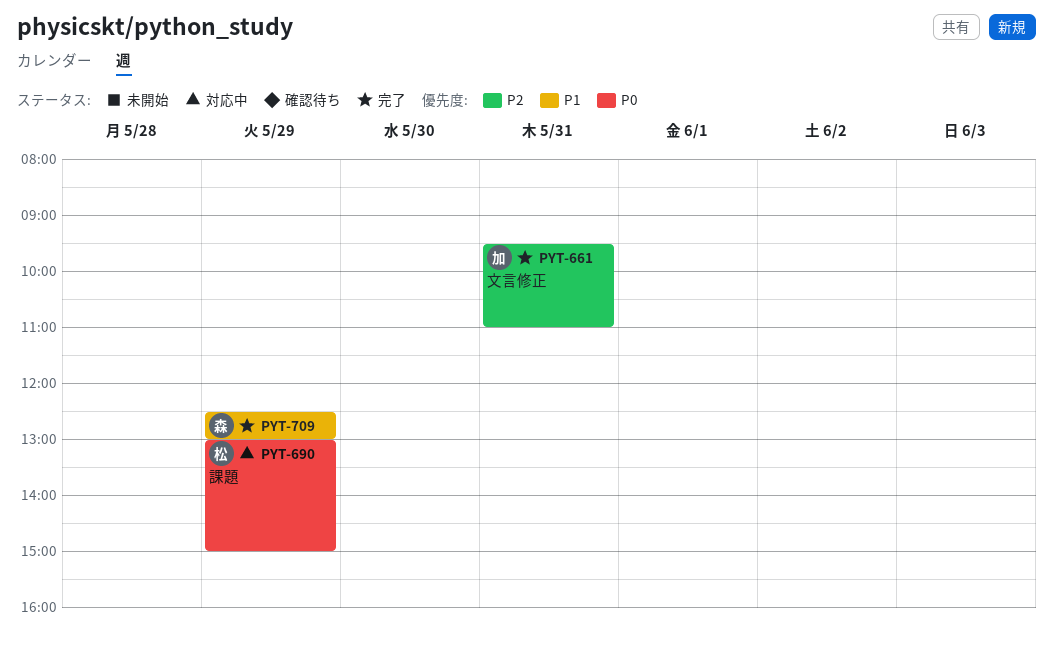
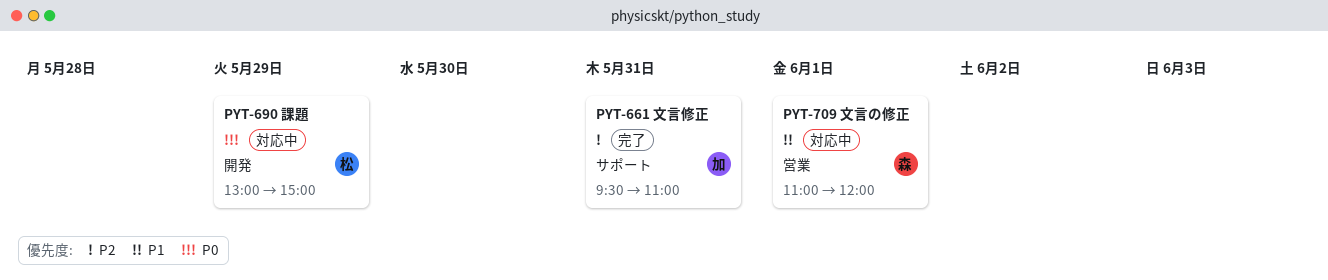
PYT-709, status: 完了 -> 対応中
PYT-709, day: May 29 -> Jun 1
PYT-709, begins: 12:30 -> 11:00
PYT-709, ends: 13:00 -> 12:00

